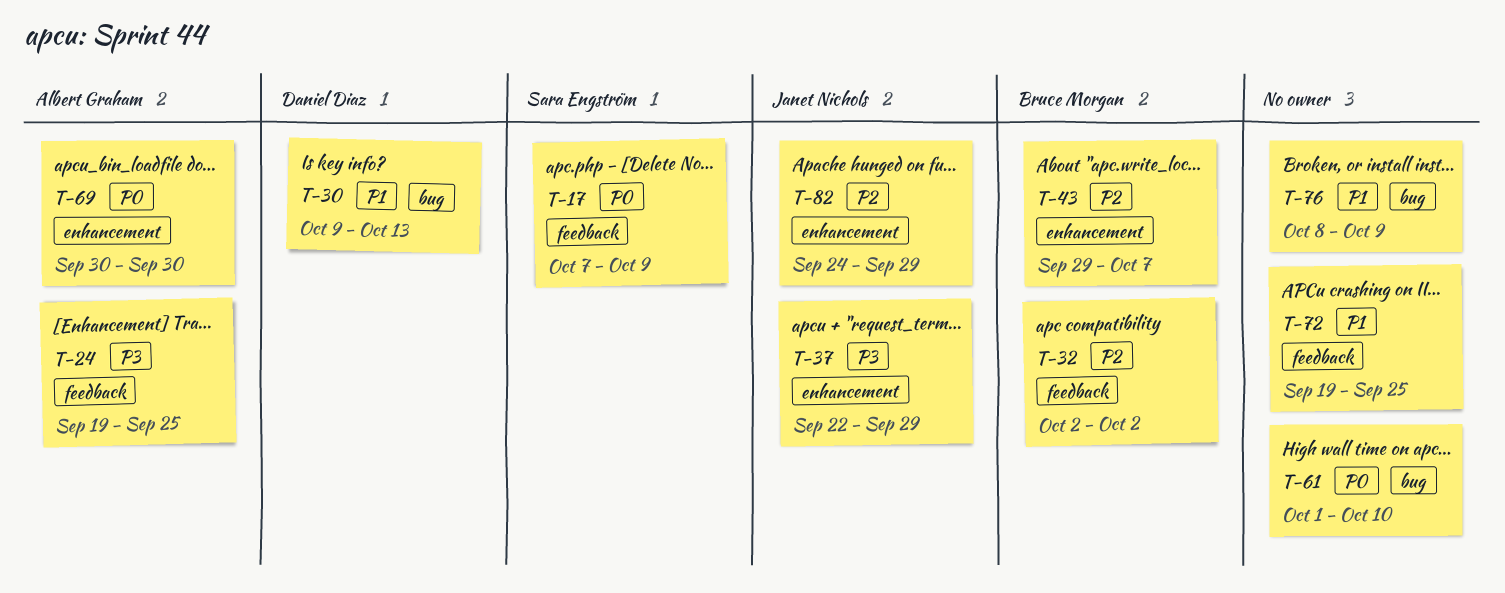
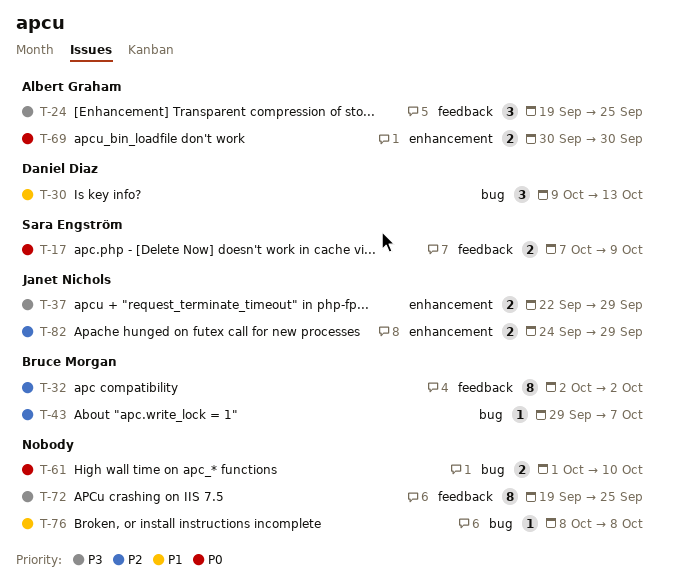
T-43, label: enhancement -> bug
T-72, priority: P1 -> P3
T-76, due: Oct 9 -> Oct 8

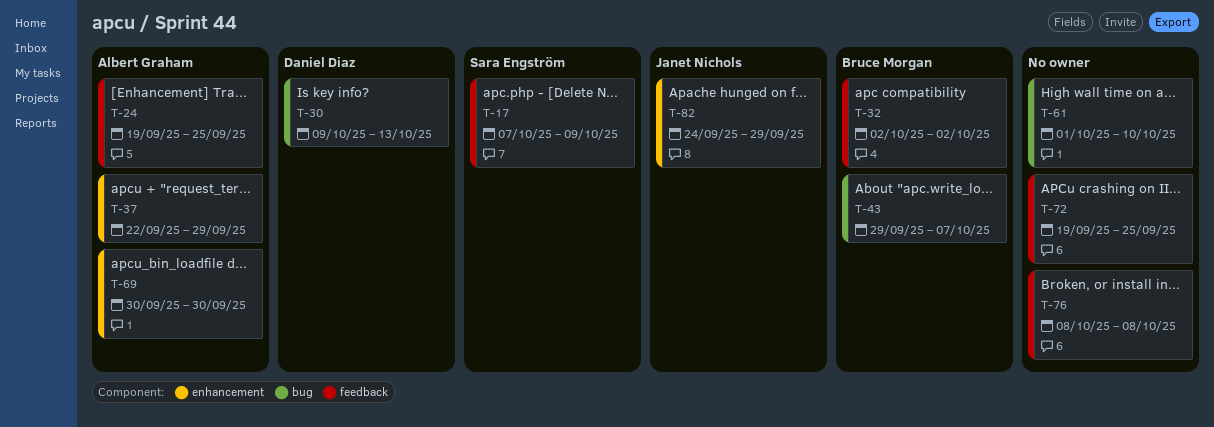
T-37, owner: Janet Nichols -> Albert Graham
T-76, label: bug -> feedback

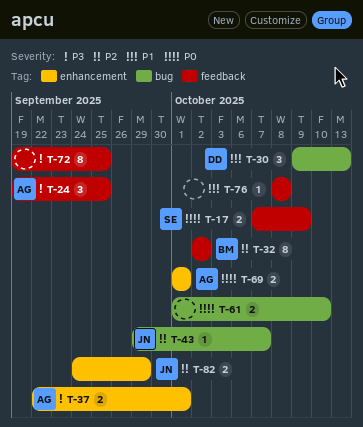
T-37, due: Sep 29 -> Oct 1
T-43, owner: Bruce Morgan -> Janet Nichols
T-69, start: Sep 30 -> Oct 1
T-69, due: Sep 30 -> Oct 1

